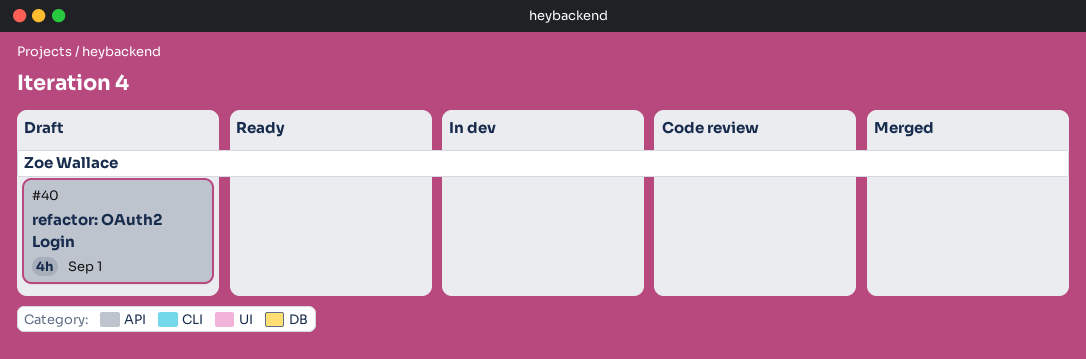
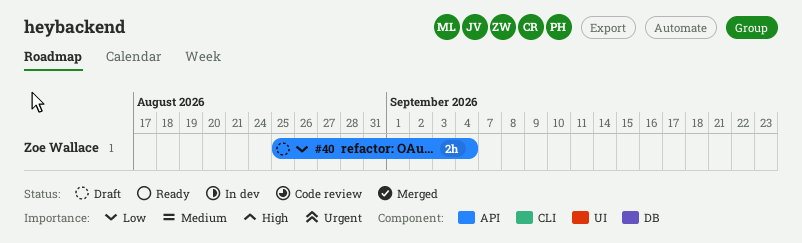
#40, estimate: 4h -> 2h
#40, due: Sep 1 -> Sep 4

